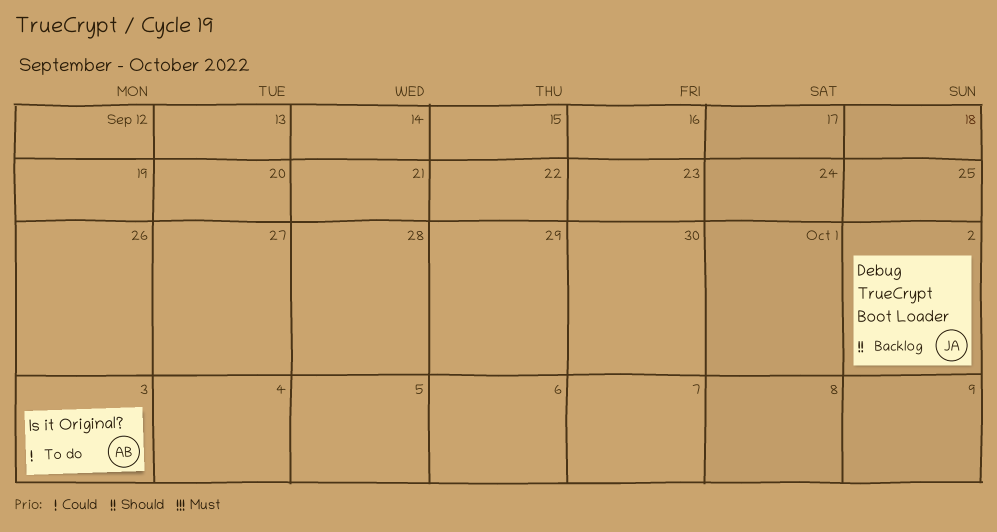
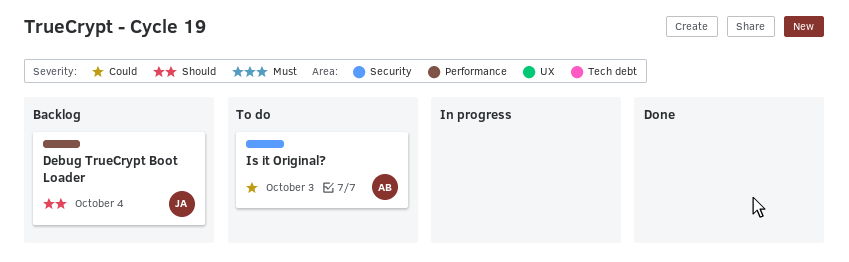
Debug TrueCrypt Boot Loader, due: Oct 2 -> Oct 4

